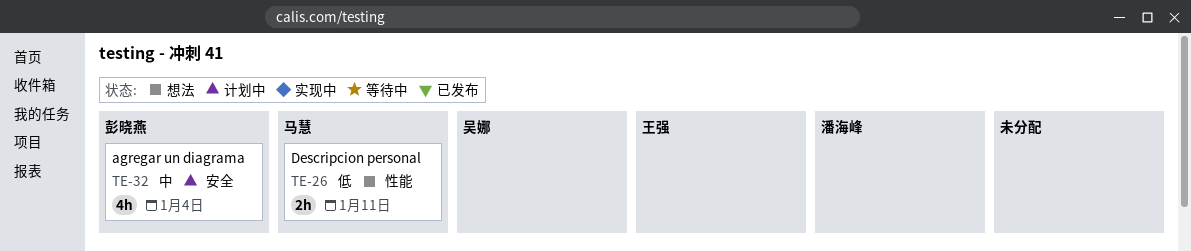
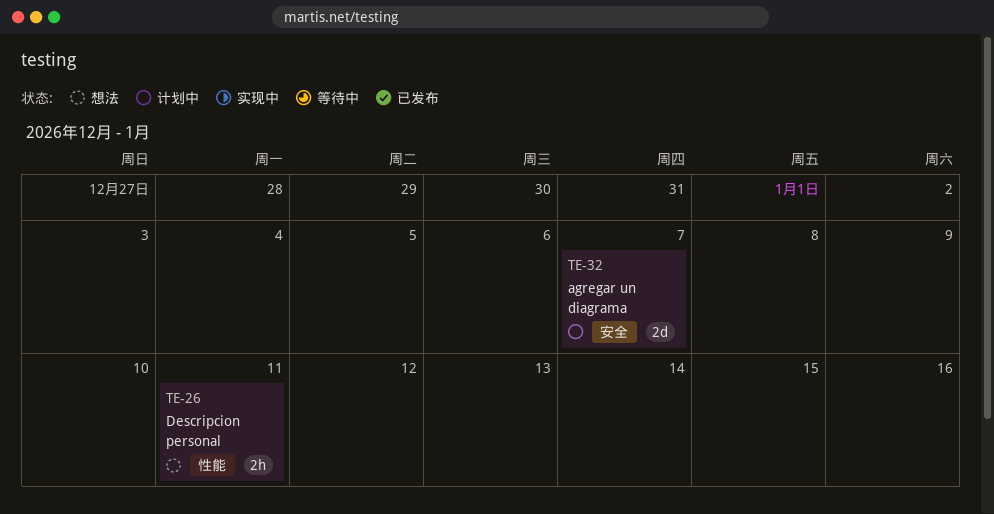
TE-32, estimate: 4h -> 2d
TE-32, due: Jan 4 -> Jan 7

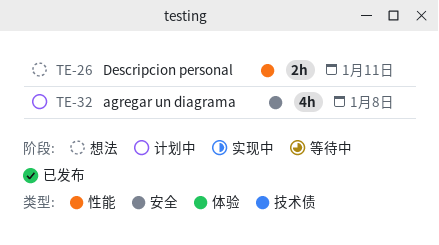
TE-32, estimate: 2d -> 4h
TE-32, due: Jan 7 -> Jan 8

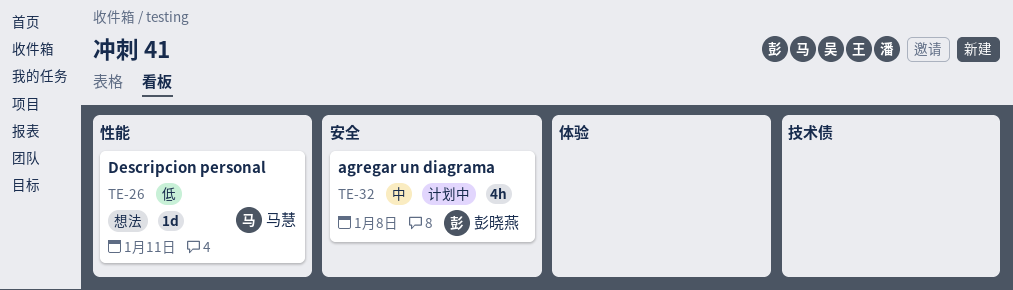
TE-26, estimate: 2h -> 1d

